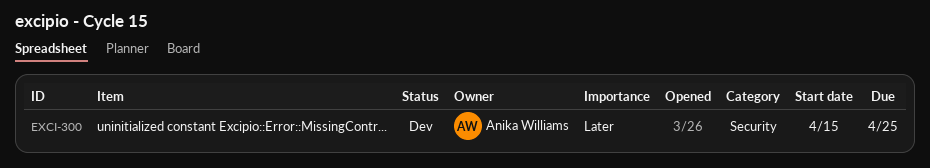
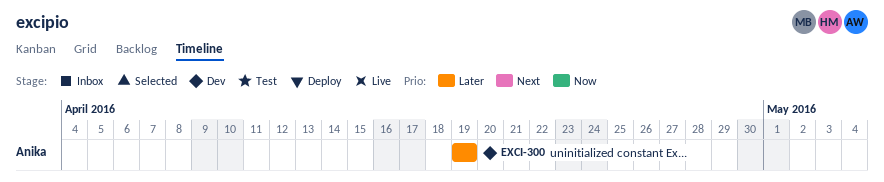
EXCI-300, start: Apr 15 -> Apr 19
EXCI-300, due: Apr 25 -> Apr 19

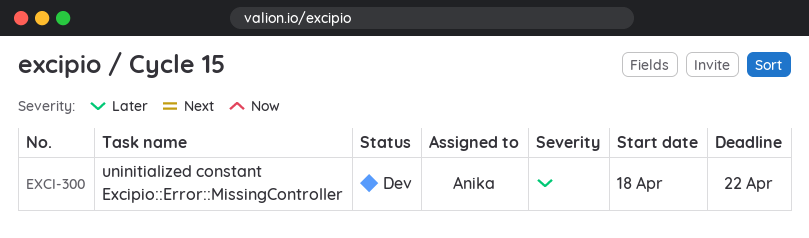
EXCI-300, start: Apr 19 -> Apr 18
EXCI-300, due: Apr 19 -> Apr 22

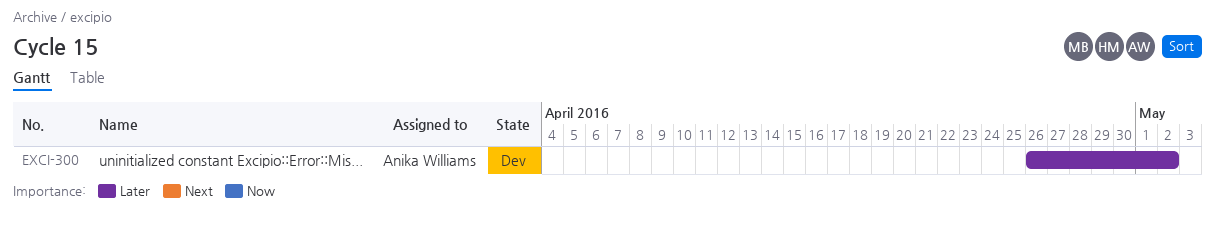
EXCI-300, start: Apr 18 -> Apr 26
EXCI-300, due: Apr 22 -> May 2

